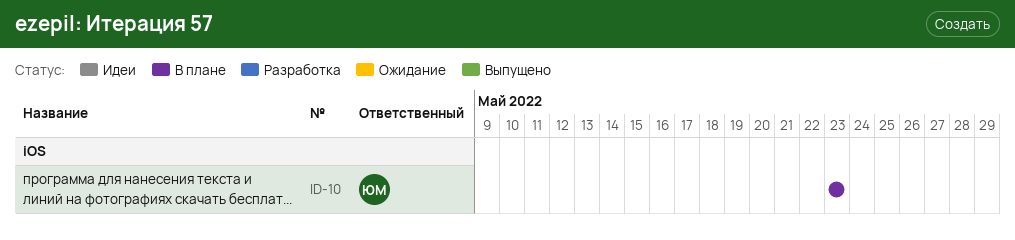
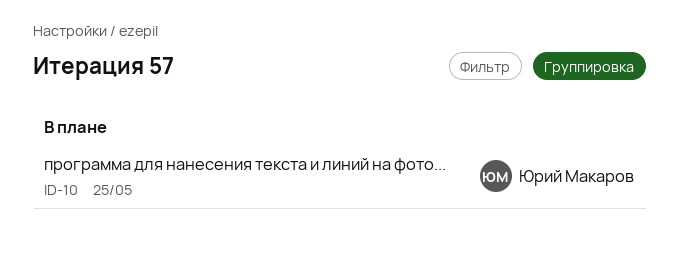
ID-10, due: May 23 -> May 25

